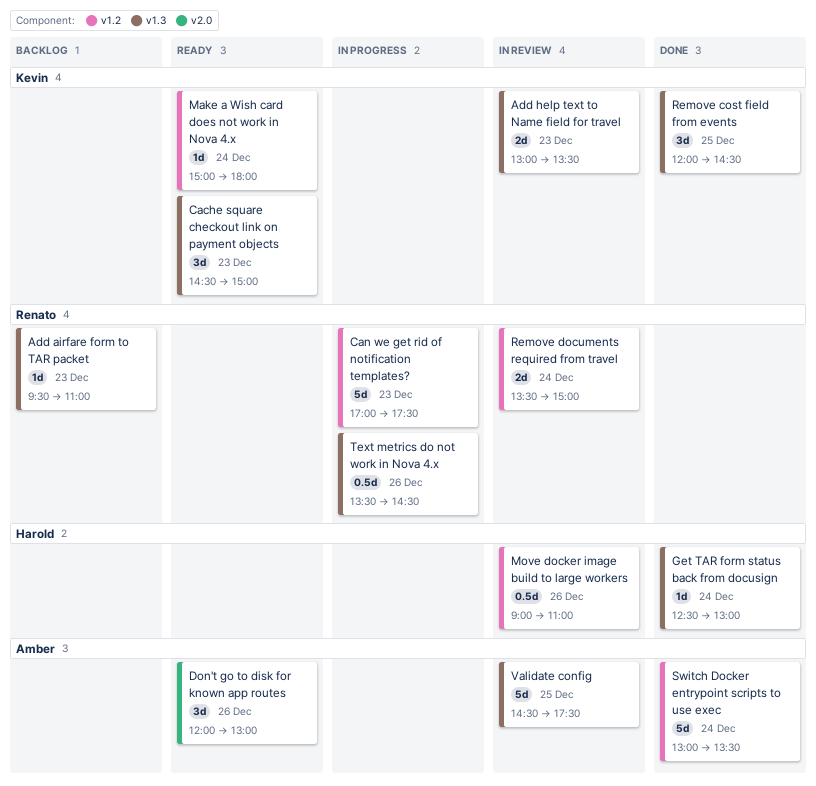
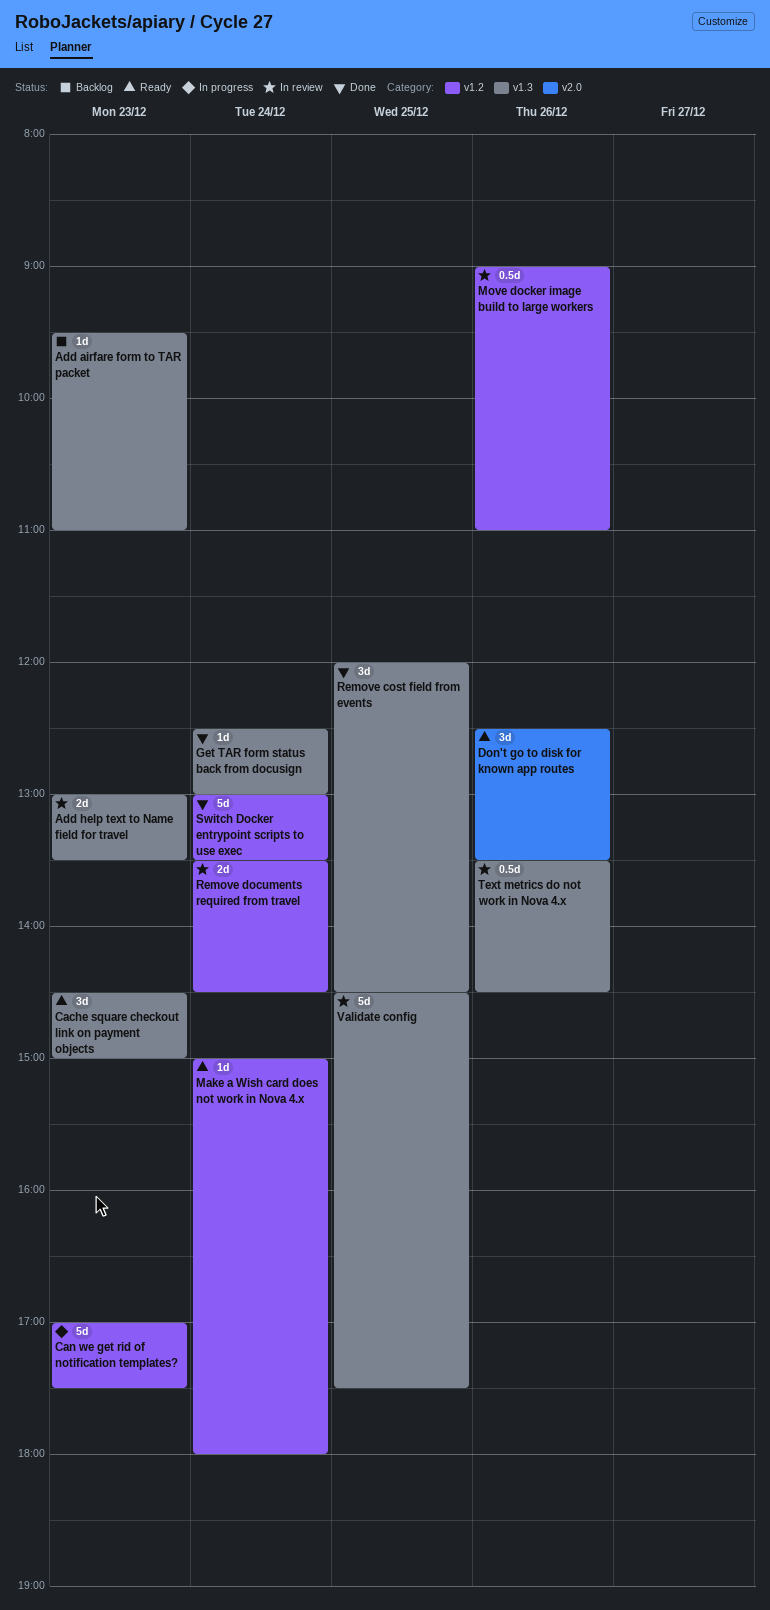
Don't go to disk for known app routes, begins: 12:00 -> 12:30
Don't go to disk for known app routes, ends: 13:00 -> 13:30
Remove documents required from travel, ends: 15:00 -> 14:30
Text metrics do not work in Nova 4.x, status: In progress -> In review

